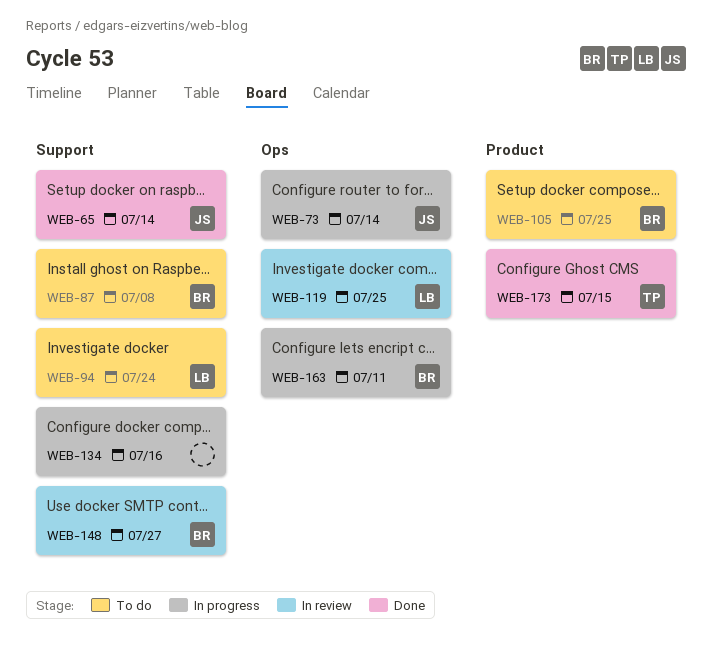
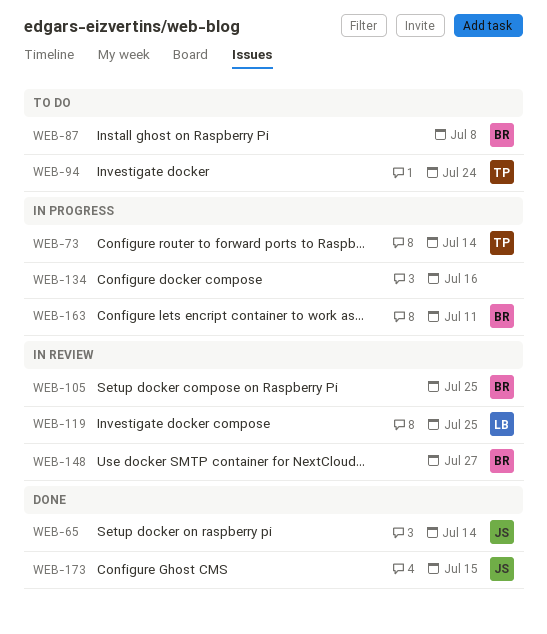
WEB-73, owner: JS -> TP
WEB-94, owner: LB -> TP
WEB-105, status: To do -> In review
WEB-173, owner: TP -> JS

